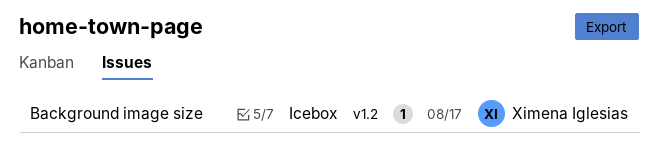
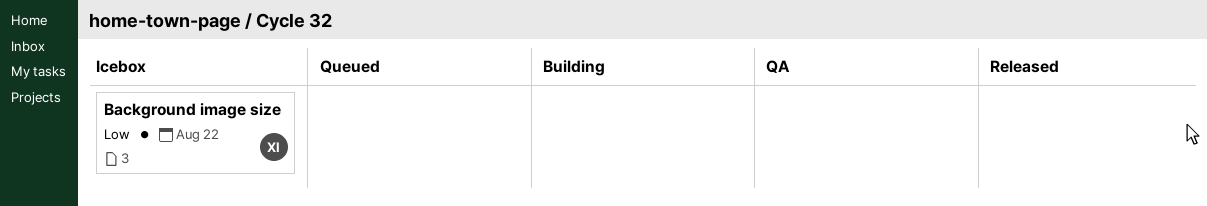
Background image size, due: Aug 17 -> Aug 22

